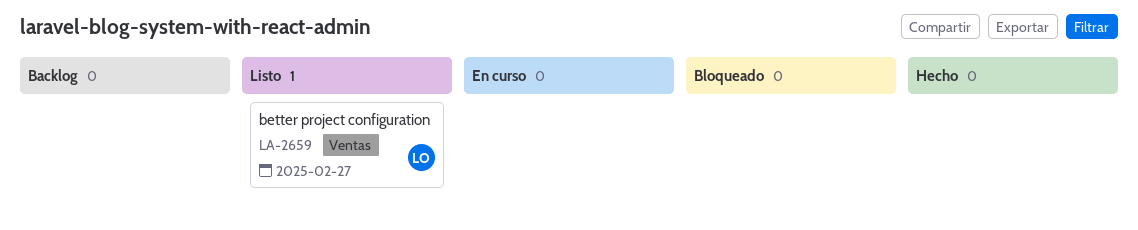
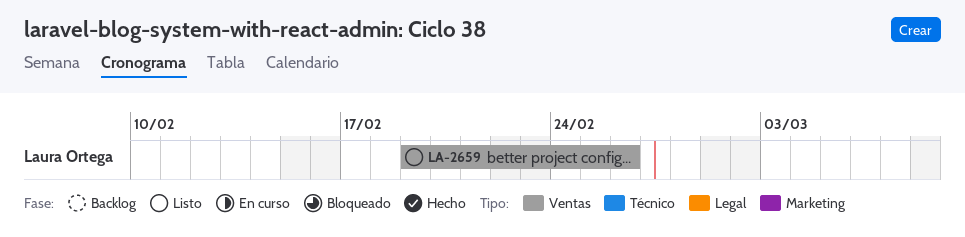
LA-2659, due: Feb 27 -> Feb 26

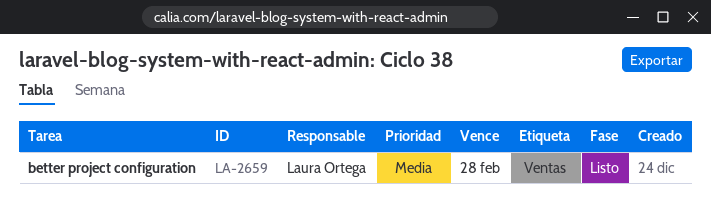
LA-2659, due: Feb 26 -> Feb 28

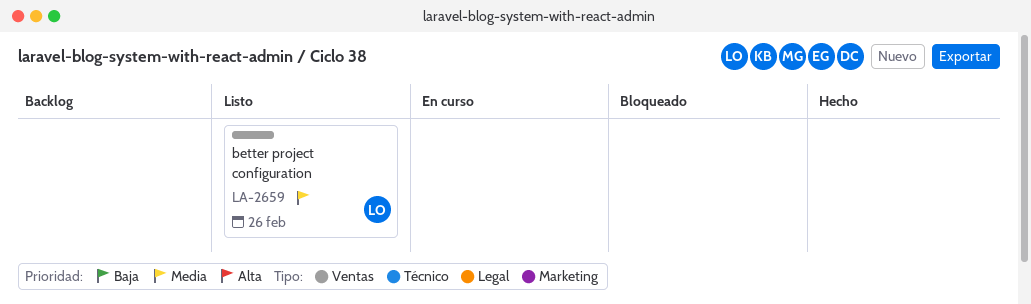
LA-2659, due: Feb 28 -> Feb 26

